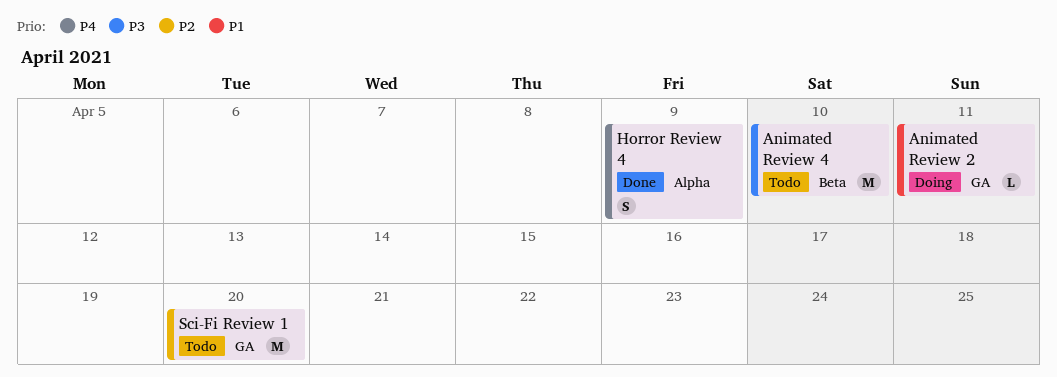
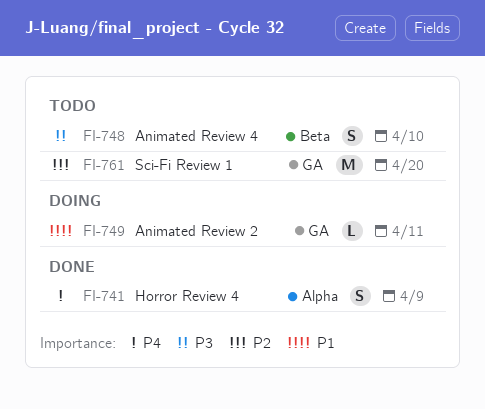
Animated Review 4, estimate: M -> S

